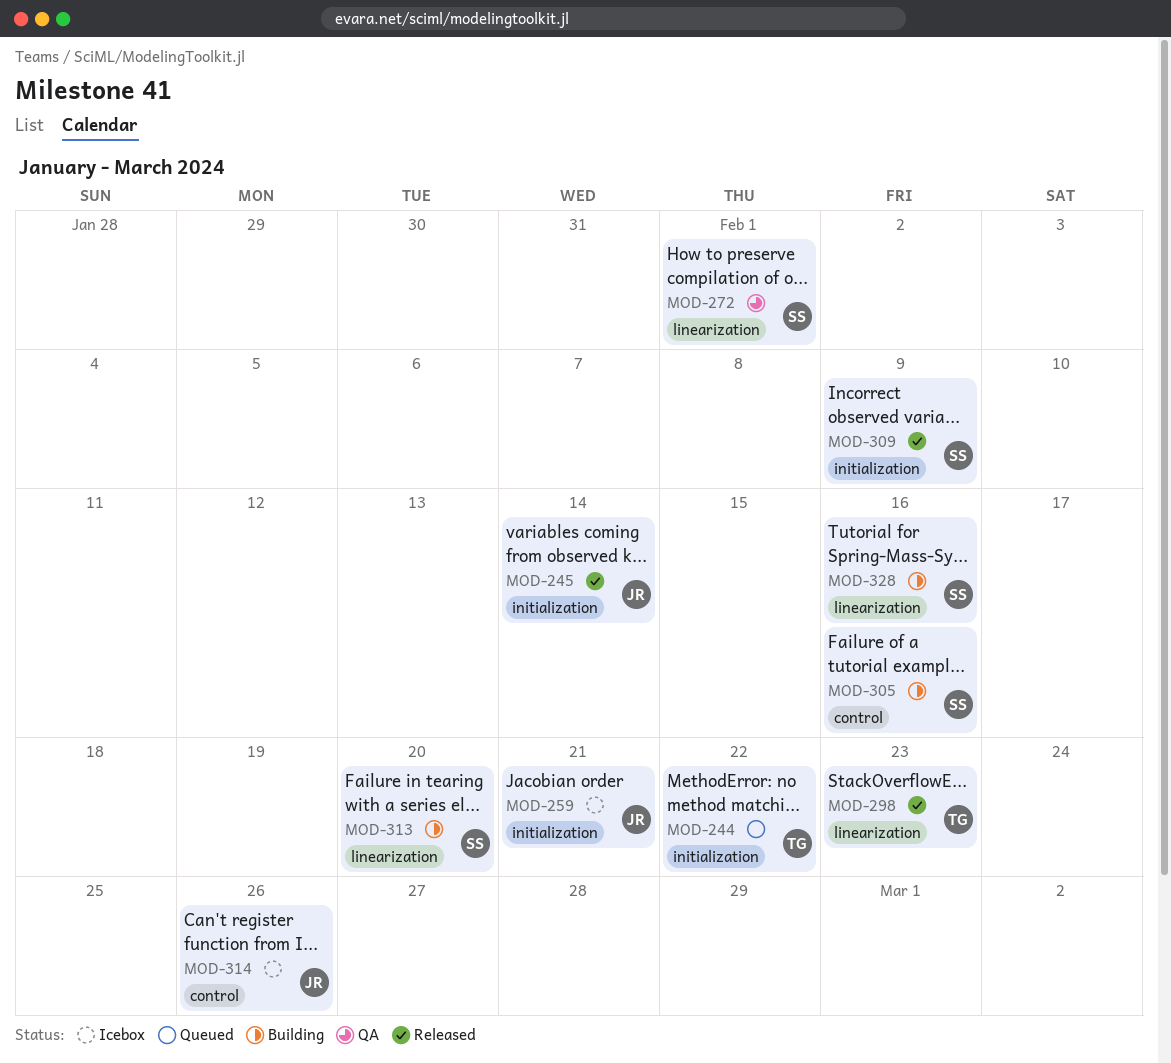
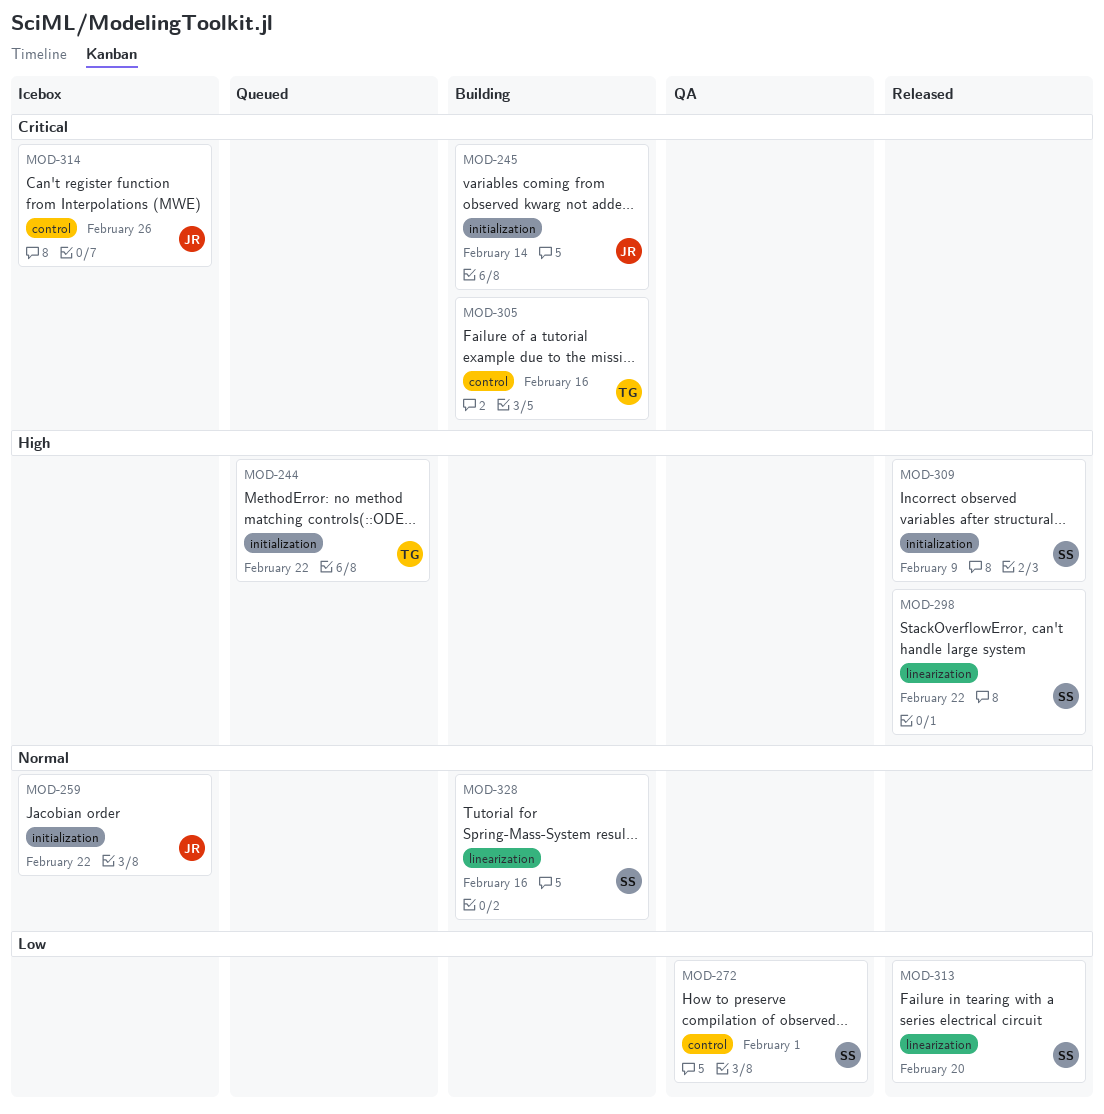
MOD-245, status: Released -> Building
MOD-259, due: Feb 21 -> Feb 22
MOD-272, label: linearization -> control
MOD-298, owner: TG -> SS
MOD-298, due: Feb 23 -> Feb 22
MOD-305, owner: SS -> TG
MOD-313, status: Building -> Released

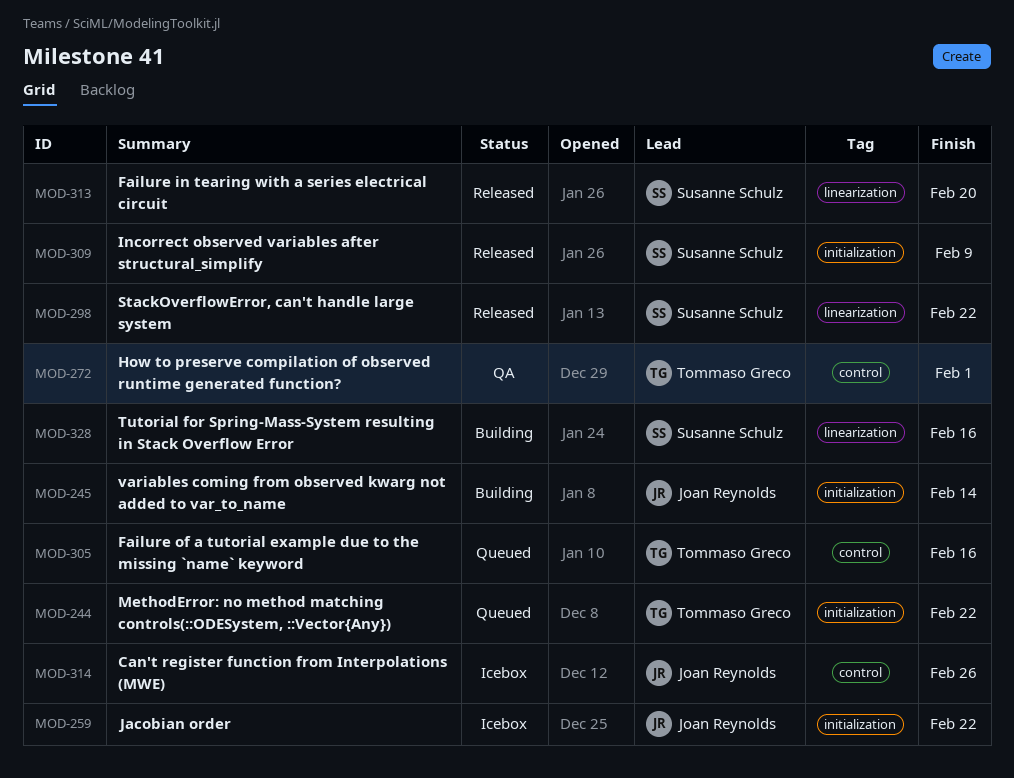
MOD-272, owner: Susanne Schulz -> Tommaso Greco
MOD-305, status: Building -> Queued

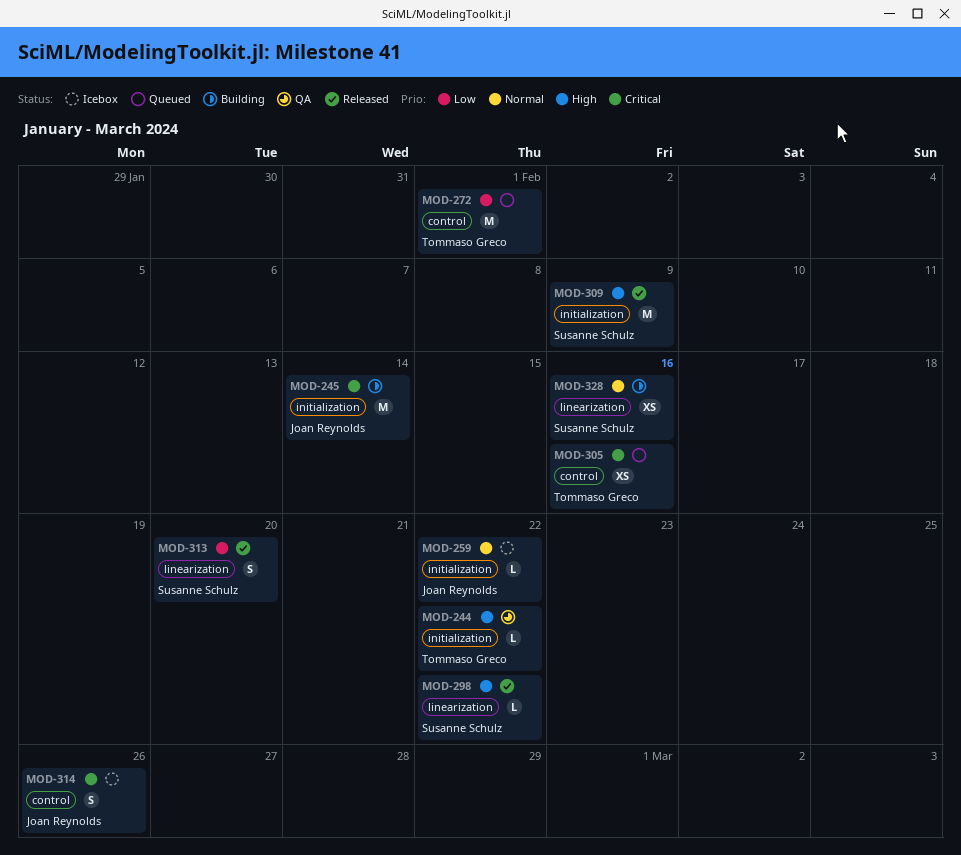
MOD-244, status: Queued -> QA
MOD-272, status: QA -> Queued

